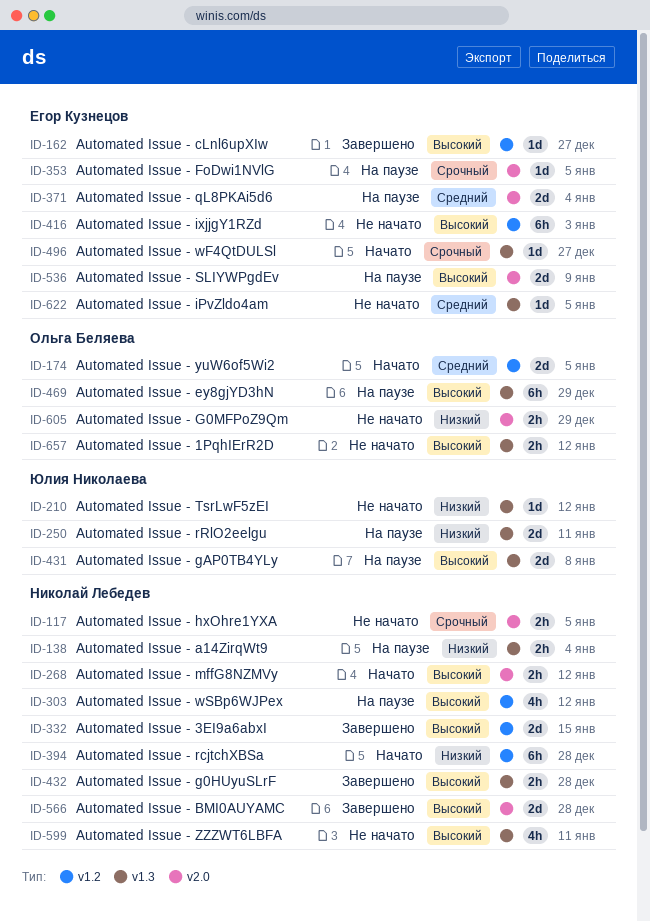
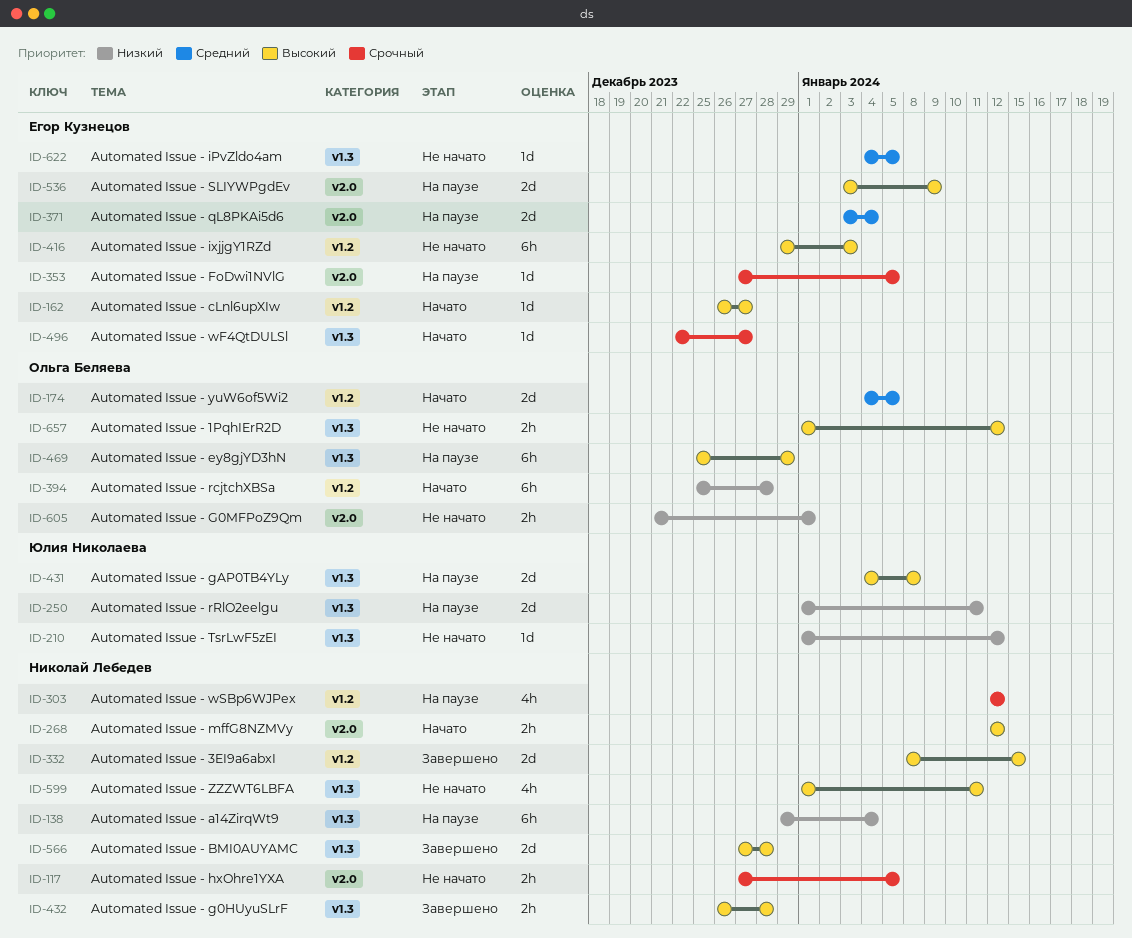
ID-138, estimate: 2h -> 6h
ID-162, status: Завершено -> Начато
ID-303, priority: Высокий -> Срочный
ID-394, owner: Николай Лебедев -> Ольга Беляева
ID-566, label: v2.0 -> v1.3
ID-605, due: Dec 29 -> Jan 1

